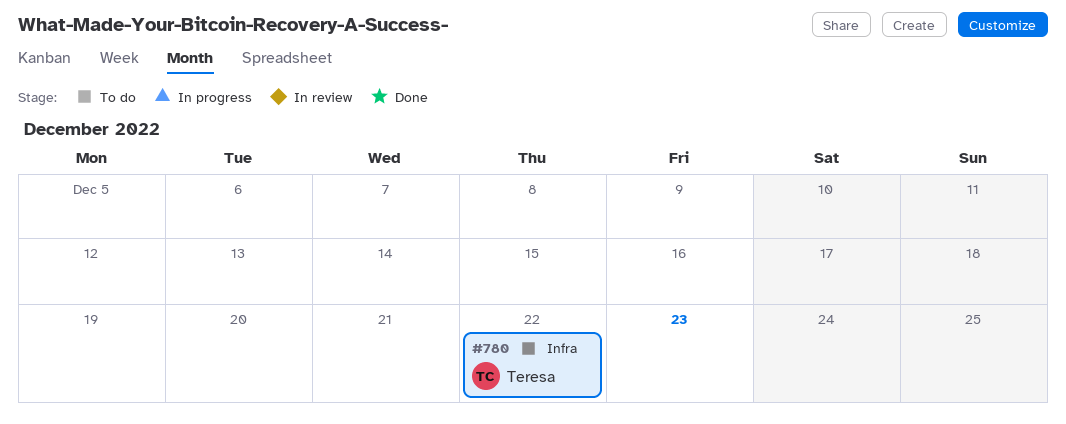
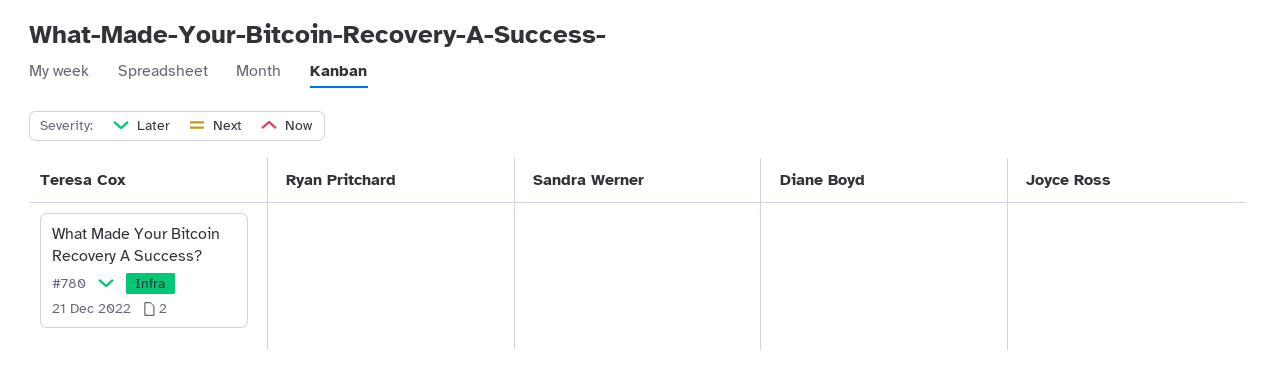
#780, due: Dec 22 -> Dec 21

